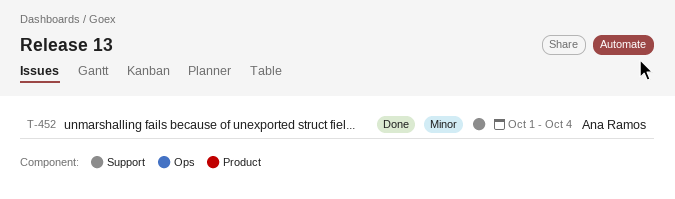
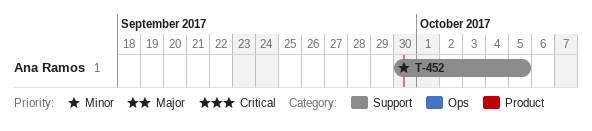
T-452, start: Oct 1 -> Sep 30
T-452, due: Oct 4 -> Oct 5

